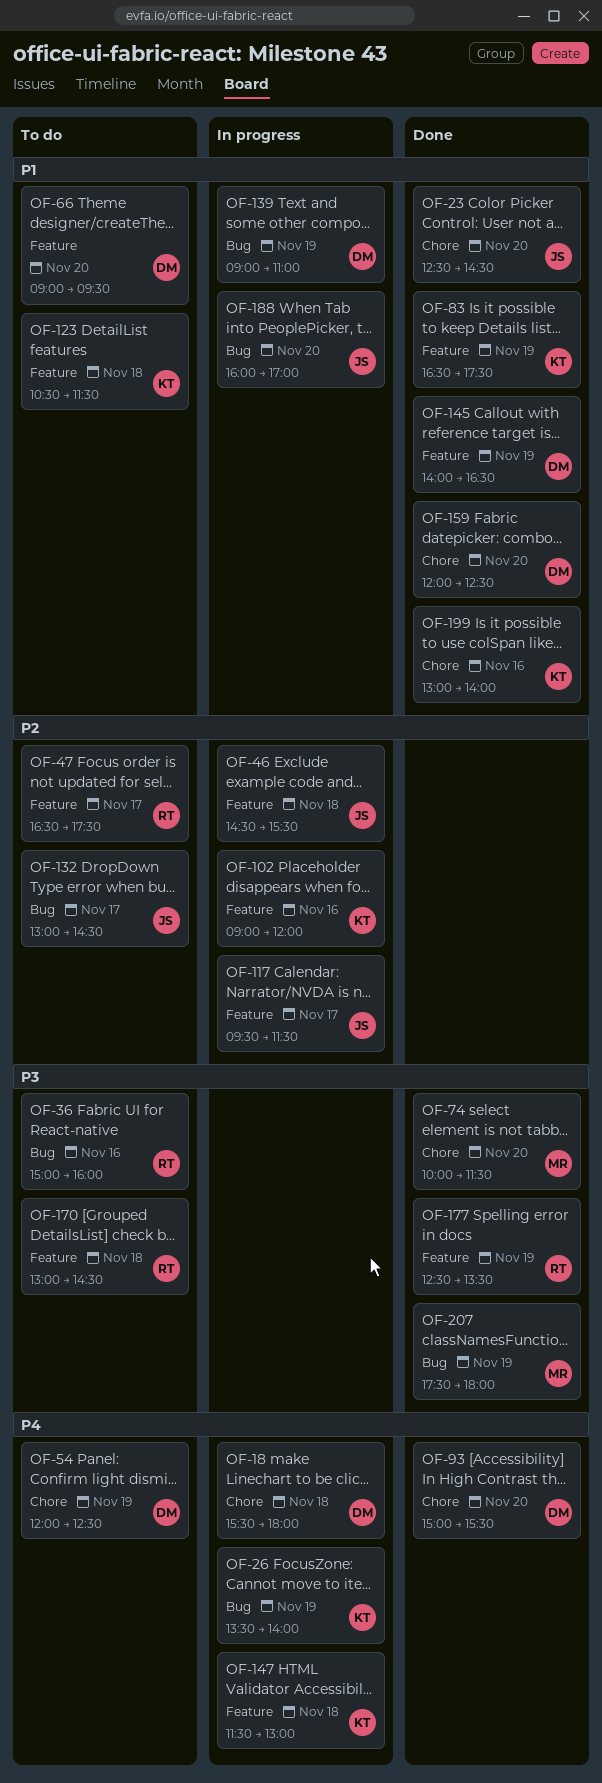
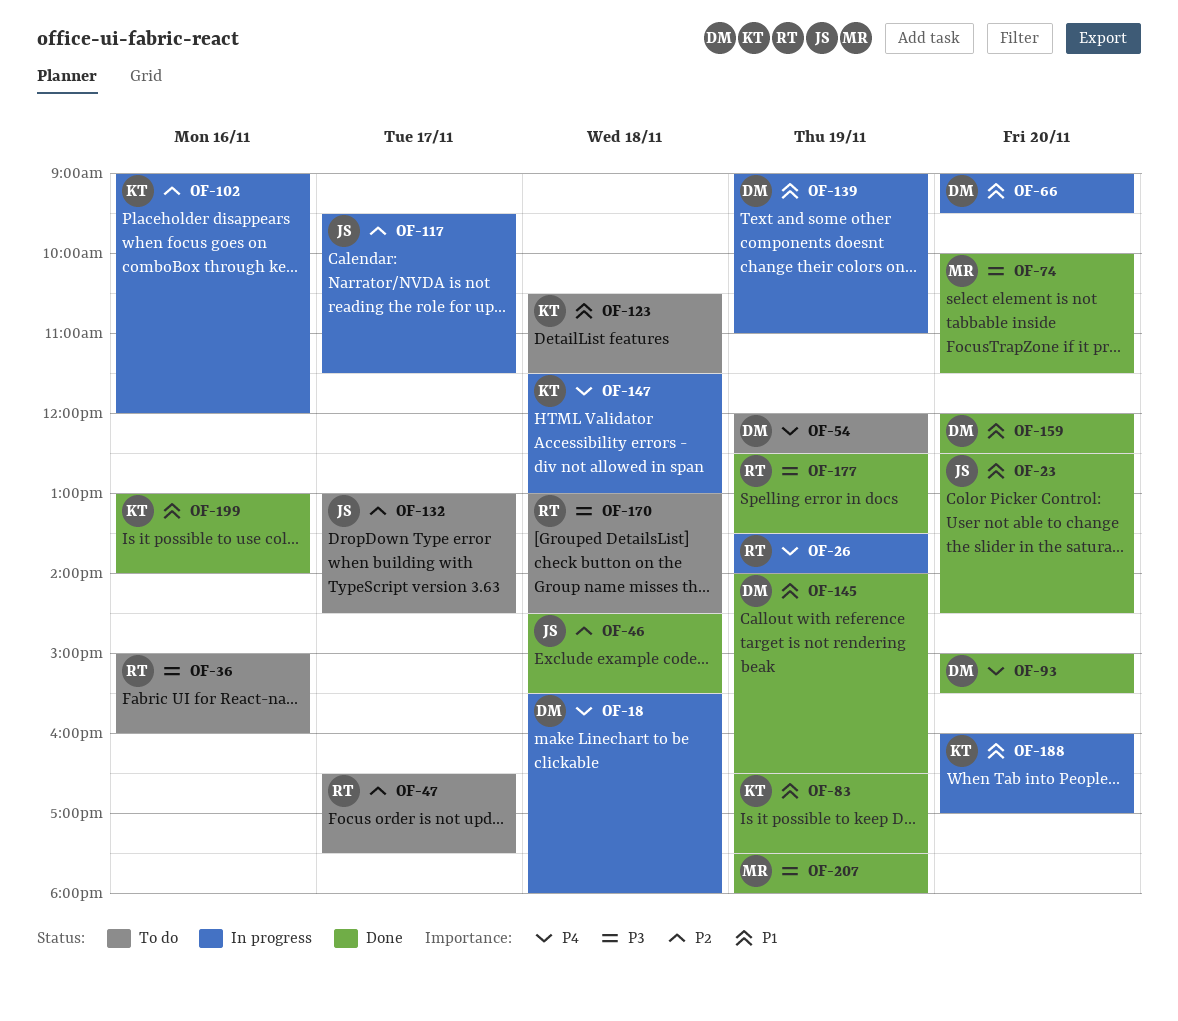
OF-26, owner: KT -> RT
OF-46, status: In progress -> Done
OF-66, status: To do -> In progress
OF-188, owner: JS -> KT

